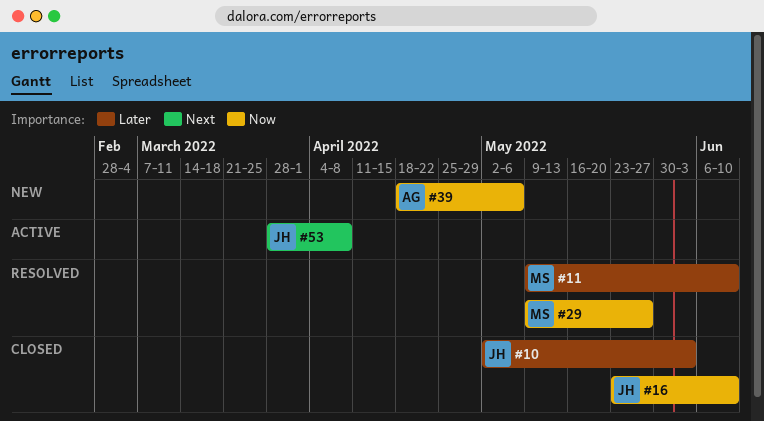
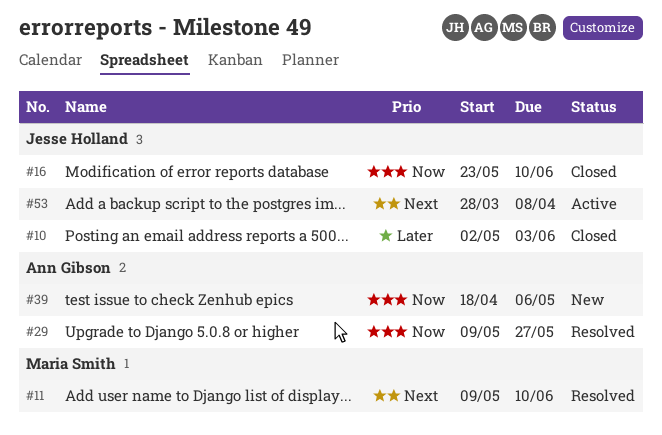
#11, priority: Later -> Next
#29, owner: Maria Smith -> Ann Gibson

